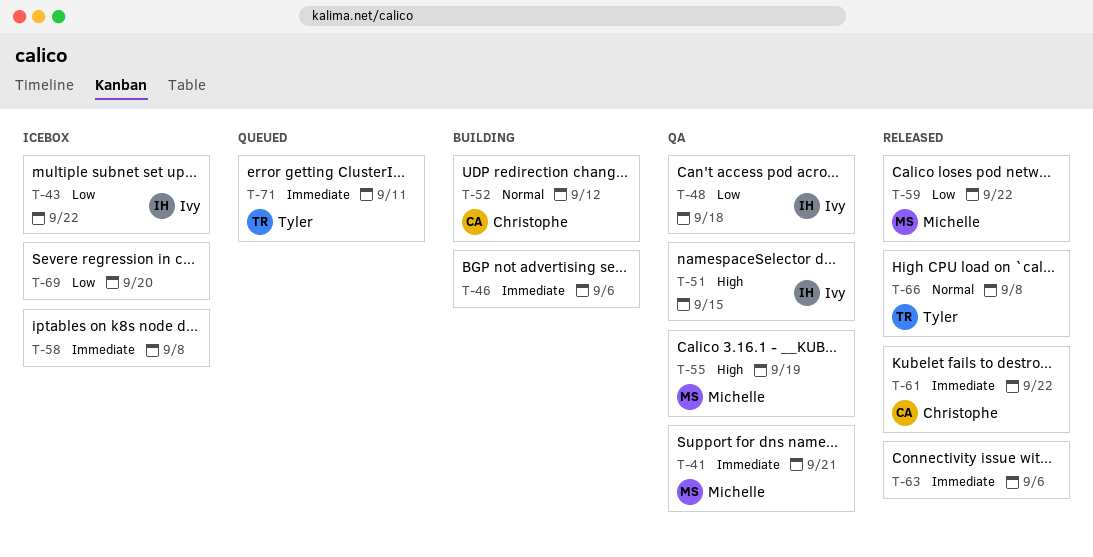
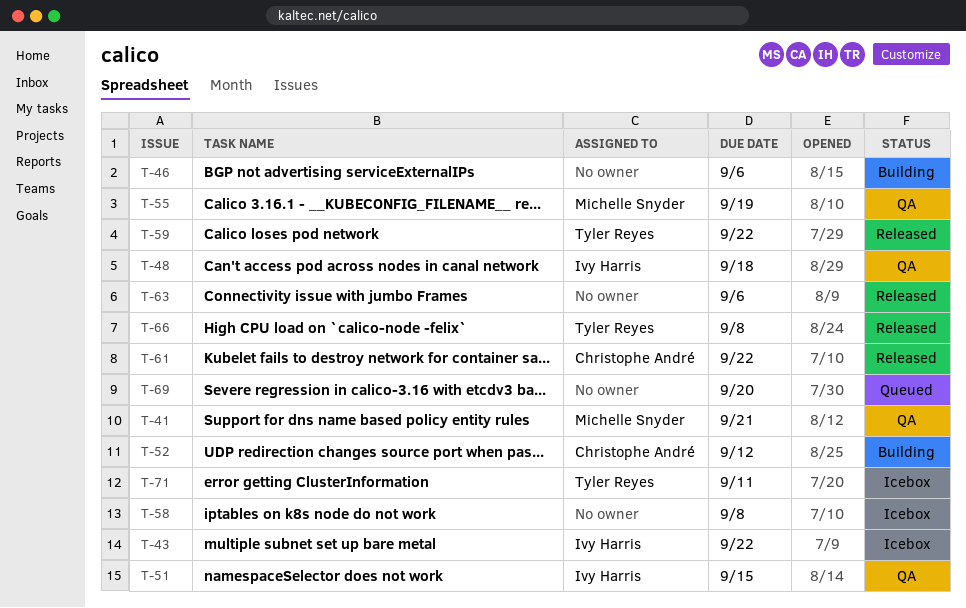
T-59, owner: Michelle Snyder -> Tyler Reyes
T-69, status: Icebox -> Queued
T-71, status: Queued -> Icebox

